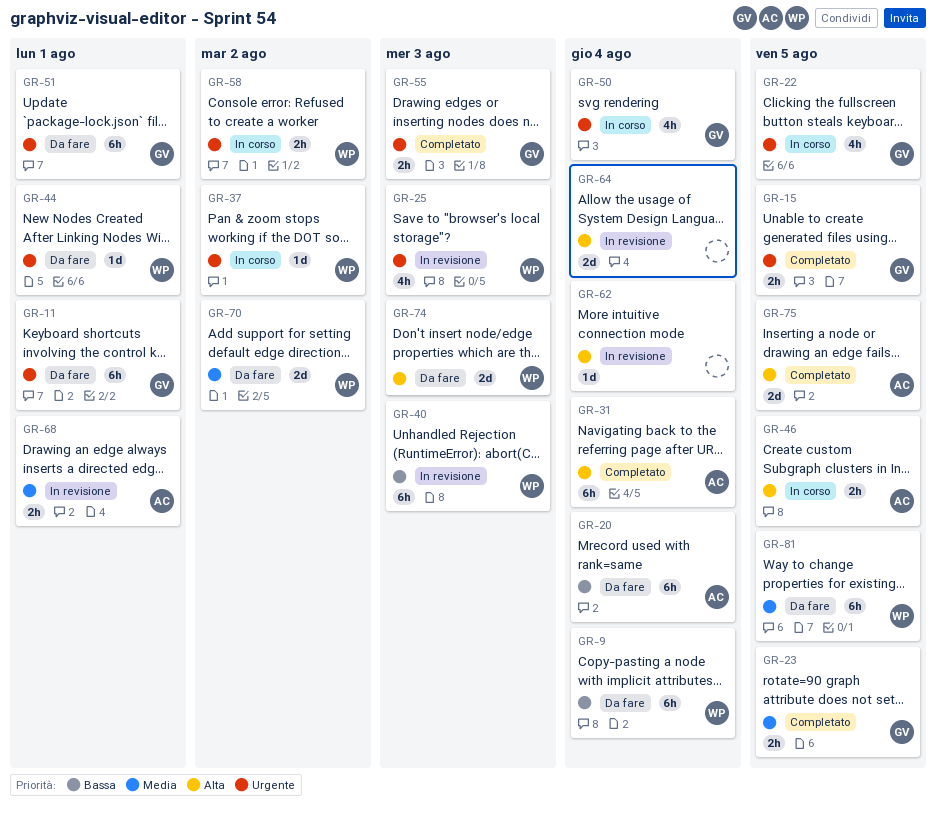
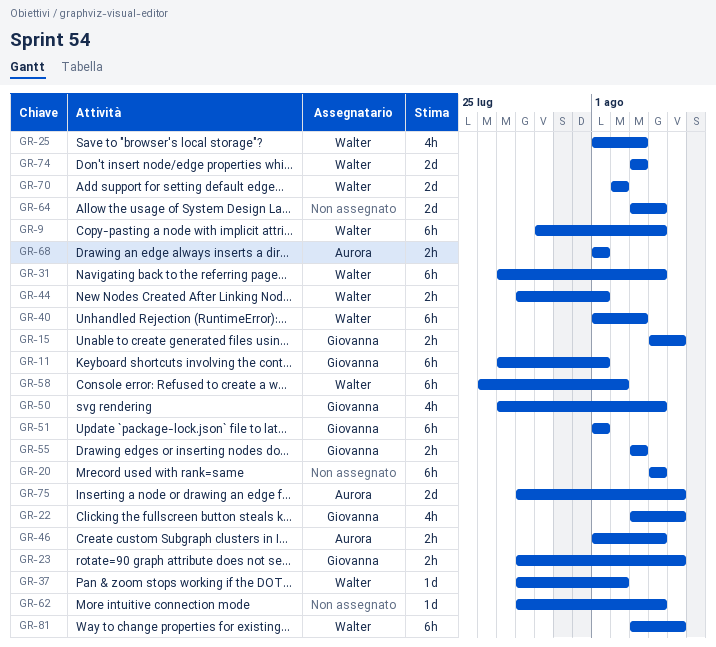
GR-20, owner: Aurora -> none
GR-31, owner: Aurora -> Walter
GR-44, estimate: 1d -> 2h
GR-46, due: Aug 5 -> Aug 4
GR-58, estimate: 2h -> 6h

